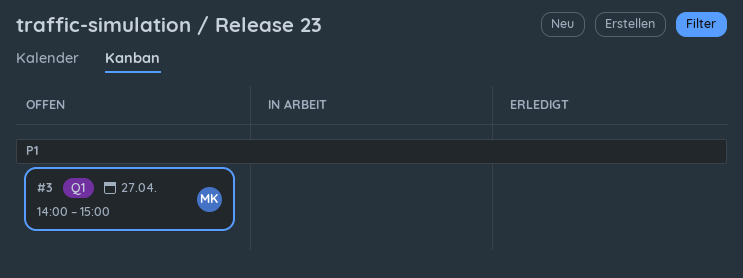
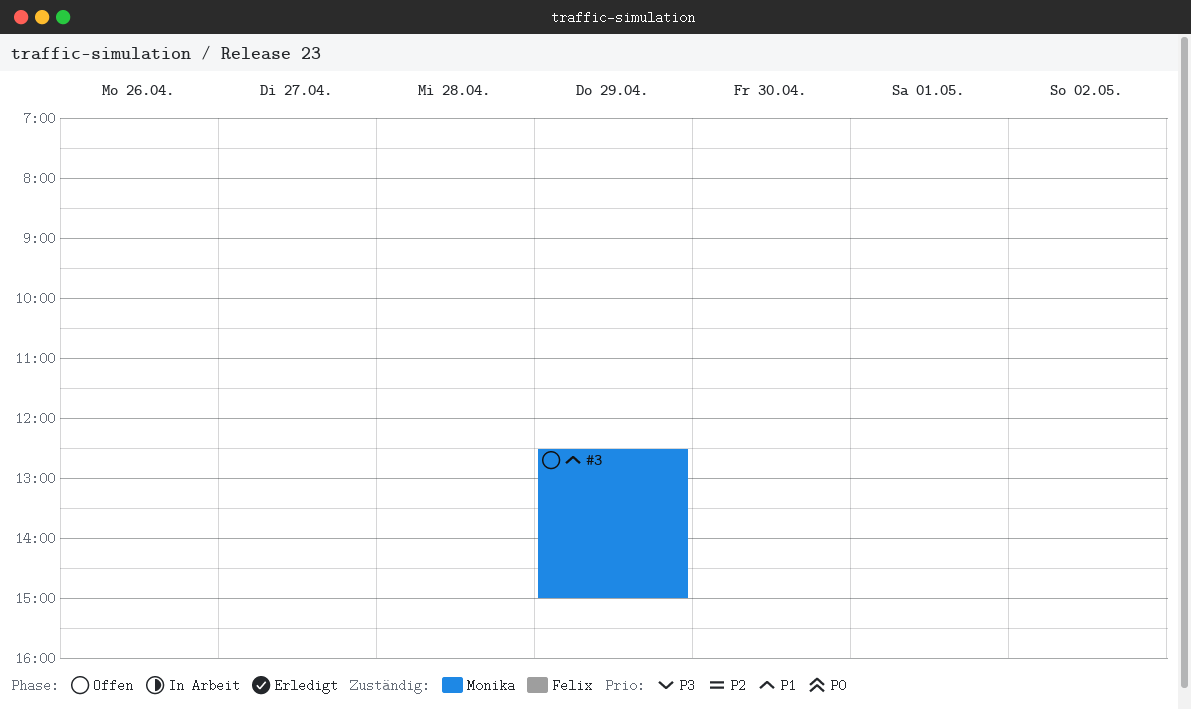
#3, day: Apr 27 -> Apr 29
#3, begins: 14:00 -> 12:30

